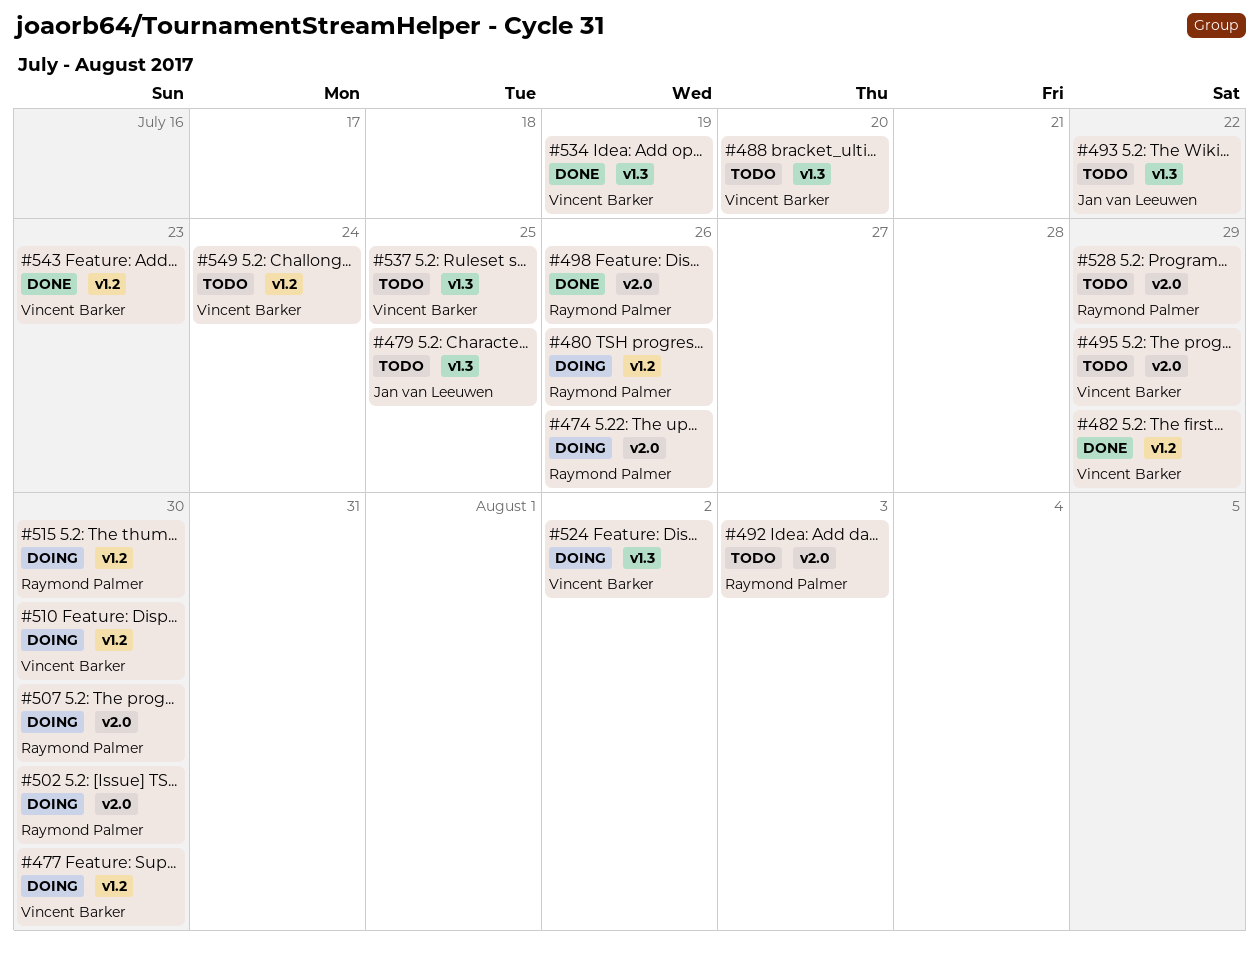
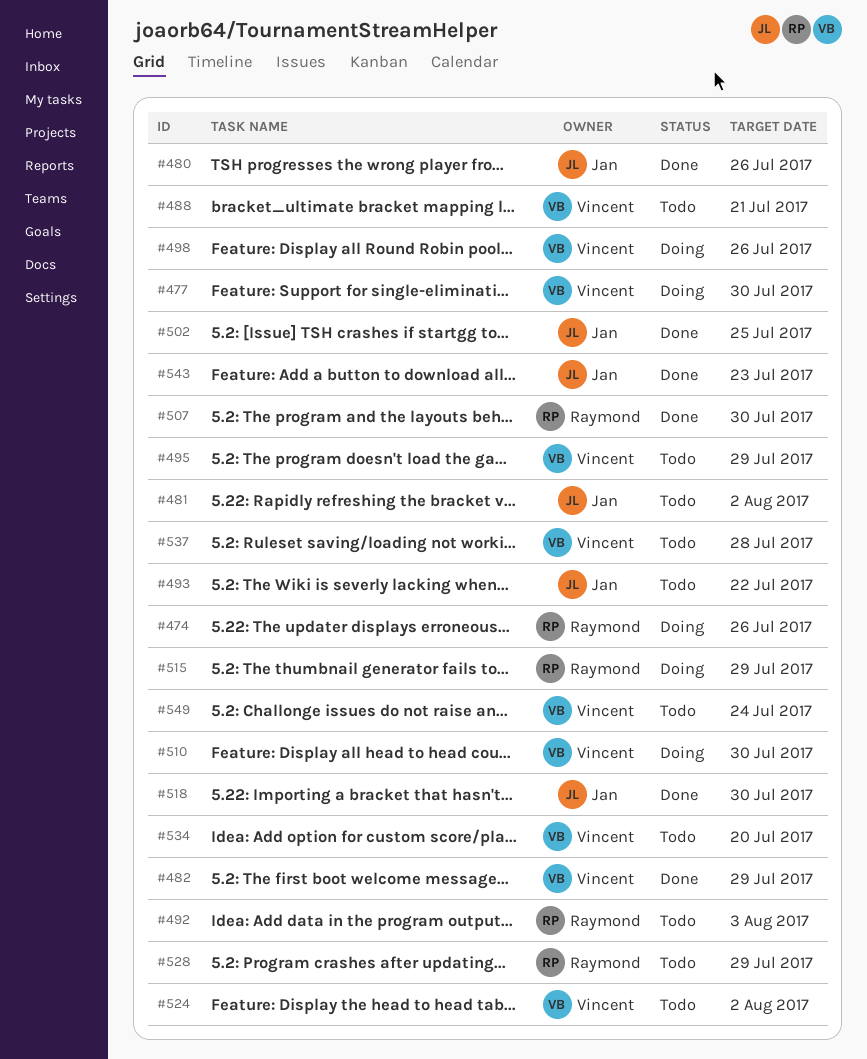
#479: present -> none
#480, status: Doing -> Done
#480, owner: Raymond Palmer -> Jan van Leeuwen
#481: none -> present
#488, due: Jul 20 -> Jul 21
#498, status: Done -> Doing
#498, owner: Raymond Palmer -> Vincent Barker
#502, status: Doing -> Done
#502, owner: Raymond Palmer -> Jan van Leeuwen
#502, due: Jul 30 -> Jul 25
#507, status: Doing -> Done
#515, due: Jul 30 -> Jul 29
#518: none -> present
#524, status: Doing -> Todo
#534, status: Done -> Todo
#534, due: Jul 19 -> Jul 20
#537, due: Jul 25 -> Jul 28
#543, owner: Vincent Barker -> Jan van Leeuwen

